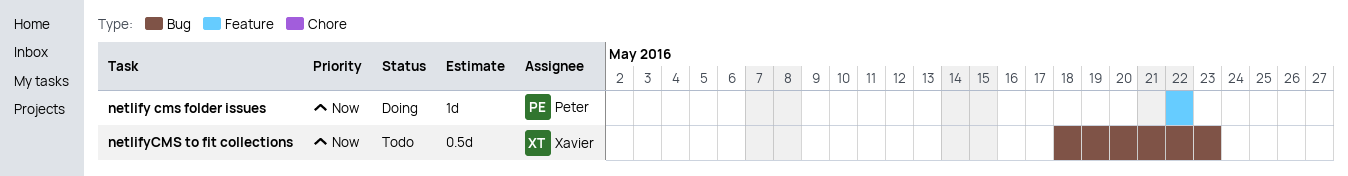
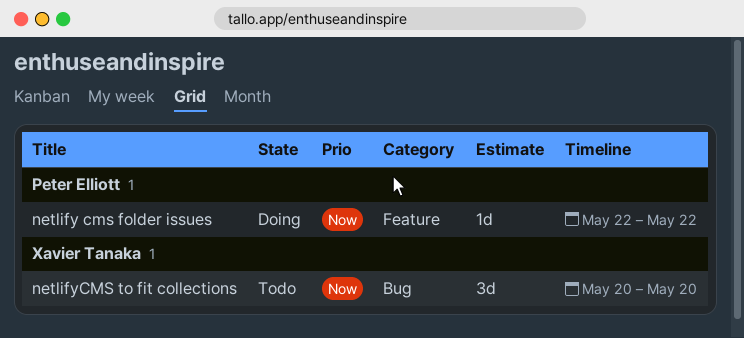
netlifyCMS to fit collections, estimate: 0.5d -> 3d
netlifyCMS to fit collections, start: May 18 -> May 20
netlifyCMS to fit collections, due: May 23 -> May 20

